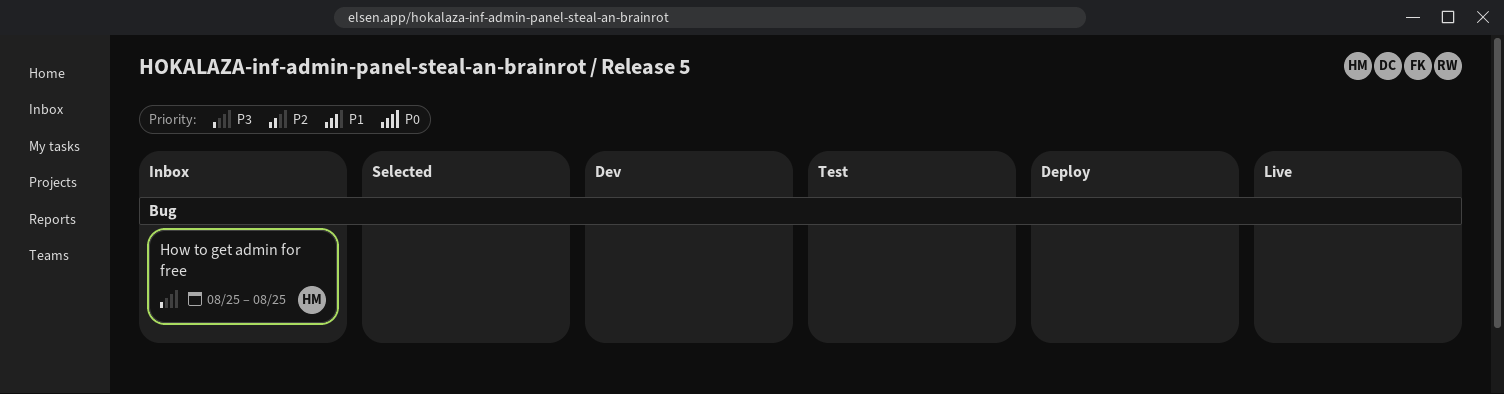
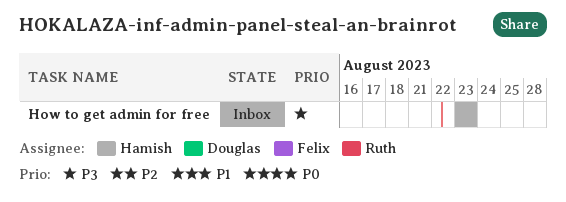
How to get admin for free, start: Aug 25 -> Aug 23
How to get admin for free, due: Aug 25 -> Aug 23

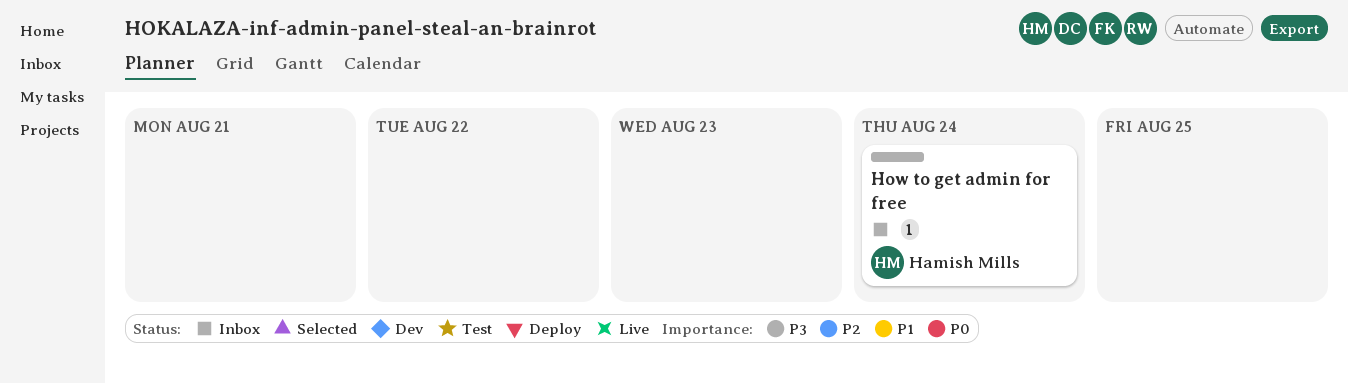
How to get admin for free, due: Aug 23 -> Aug 24

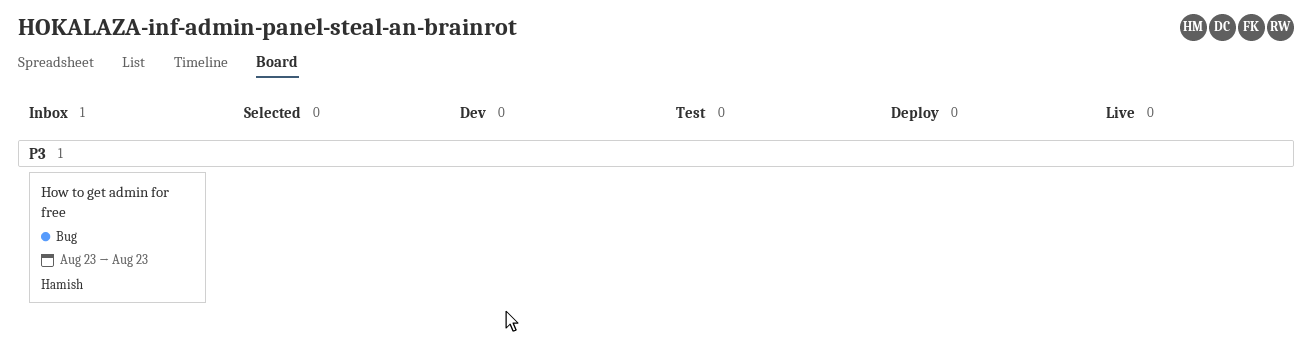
How to get admin for free, due: Aug 24 -> Aug 23

